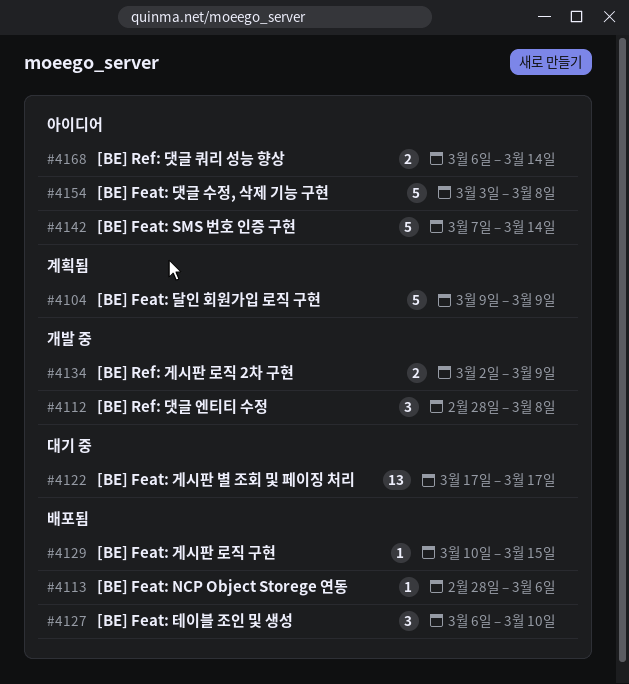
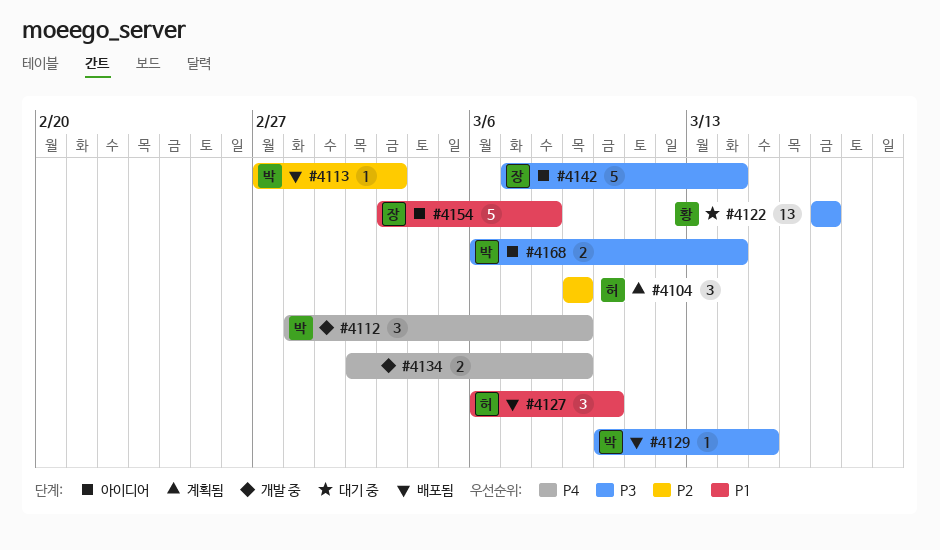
#4104, estimate: 5 -> 3
#4112, due: Mar 8 -> Mar 9
#4113, start: Feb 28 -> Feb 27
#4113, due: Mar 6 -> Mar 3

